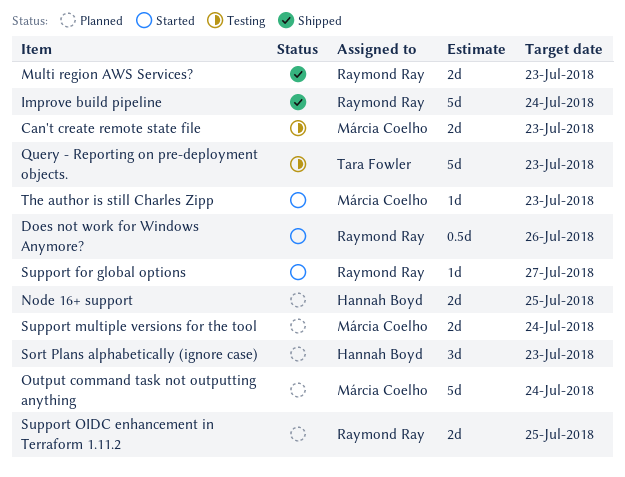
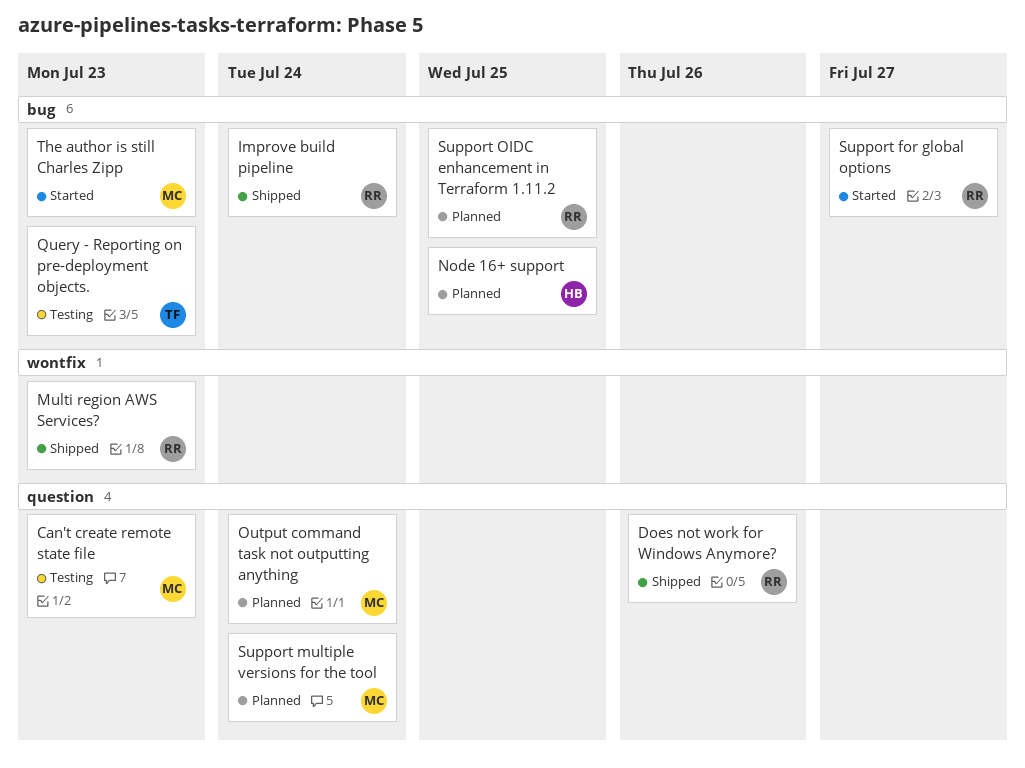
Does not work for Windows Anymore?, status: Started -> Shipped
Sort Plans alphabetically (ignore case): present -> none

